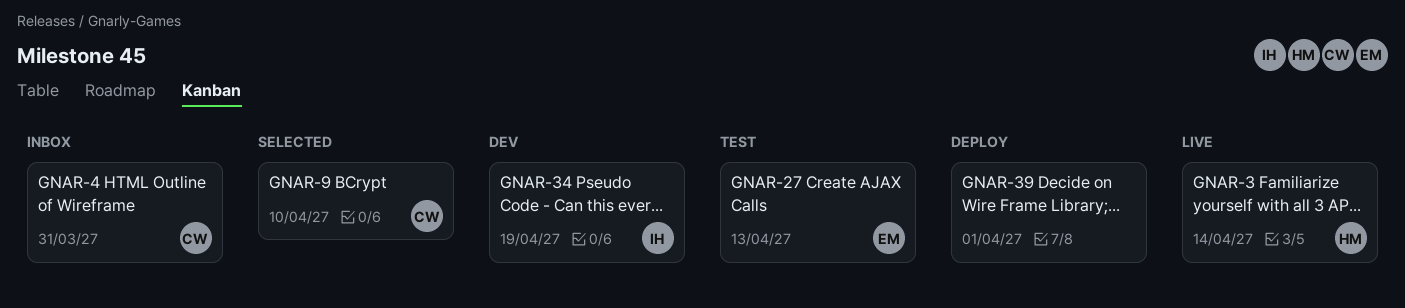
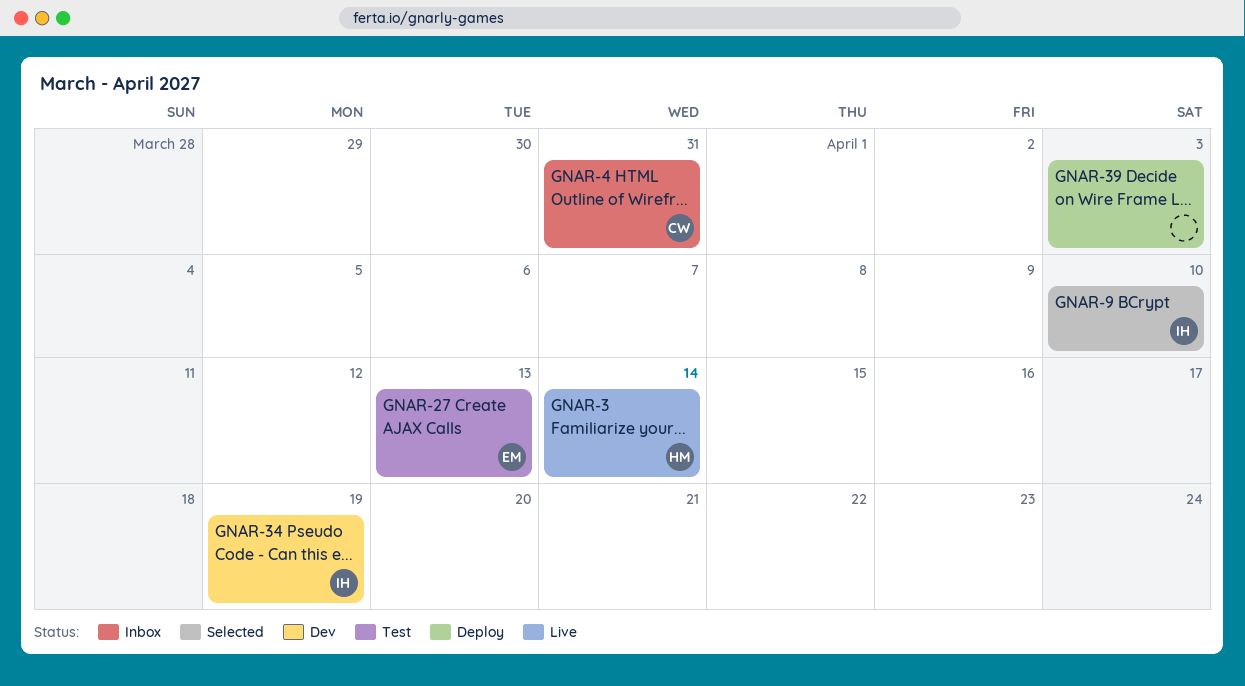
GNAR-9, owner: CW -> IH
GNAR-39, due: Apr 1 -> Apr 3

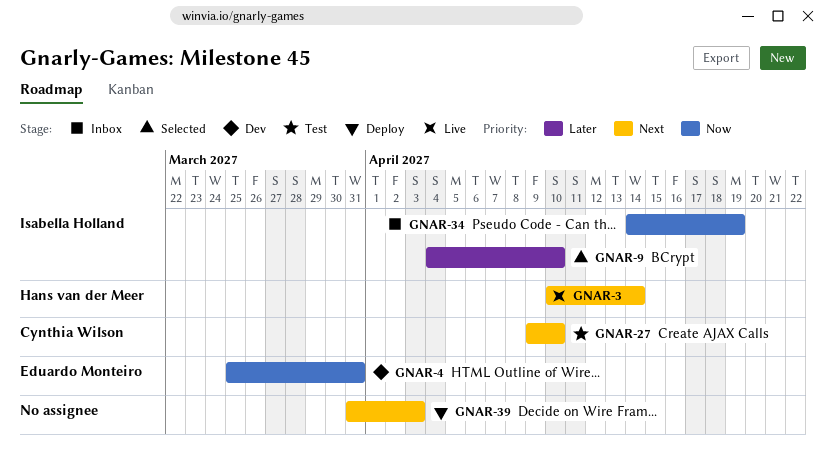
GNAR-4, status: Inbox -> Dev
GNAR-4, owner: Cynthia Wilson -> Eduardo Monteiro
GNAR-27, owner: Eduardo Monteiro -> Cynthia Wilson
GNAR-27, due: Apr 13 -> Apr 10
GNAR-34, status: Dev -> Inbox

